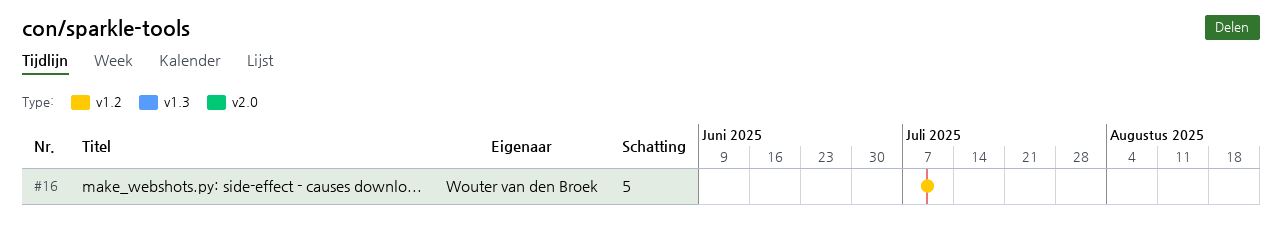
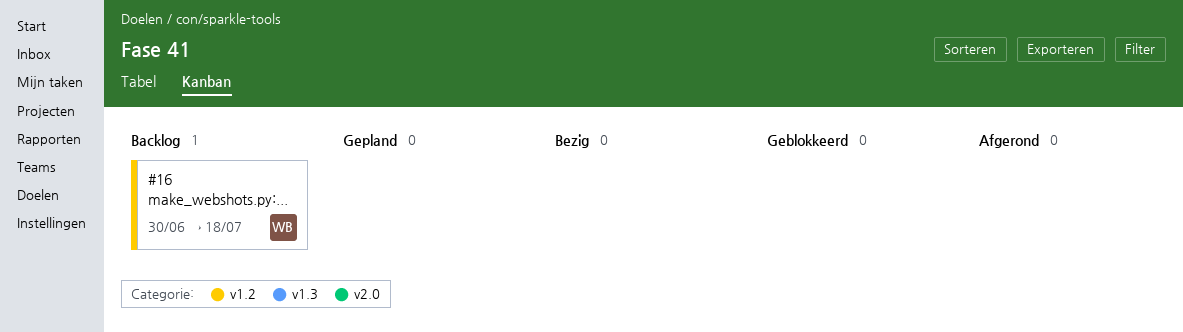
#16, start: Jul 7 -> Jun 30
#16, due: Jul 11 -> Jul 18

